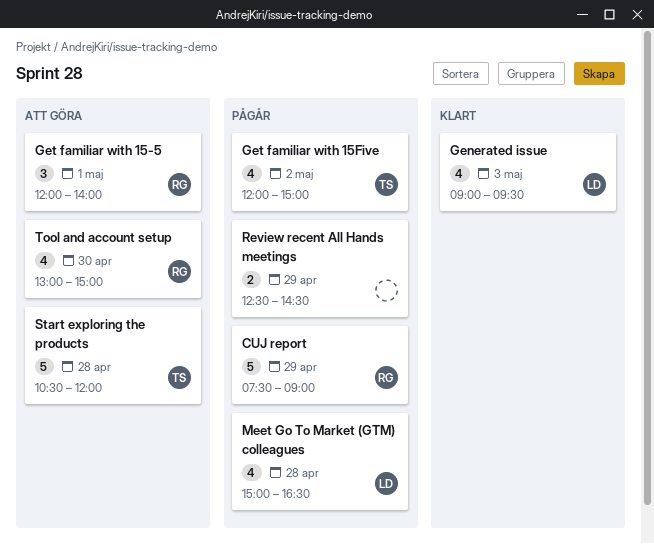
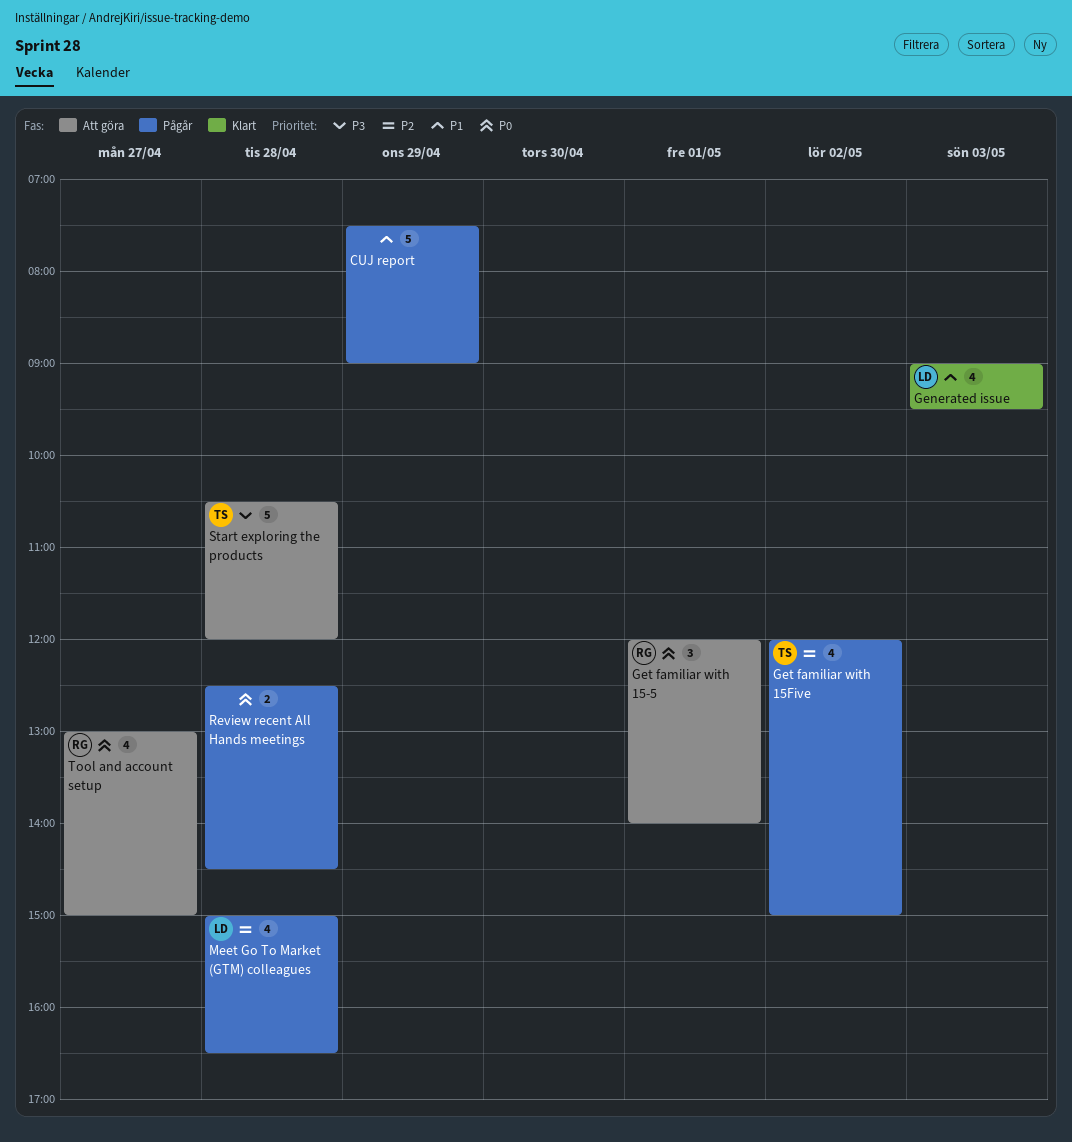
CUJ report, owner: RG -> none
Review recent All Hands meetings, day: Apr 29 -> Apr 28
Tool and account setup, day: Apr 30 -> Apr 27

